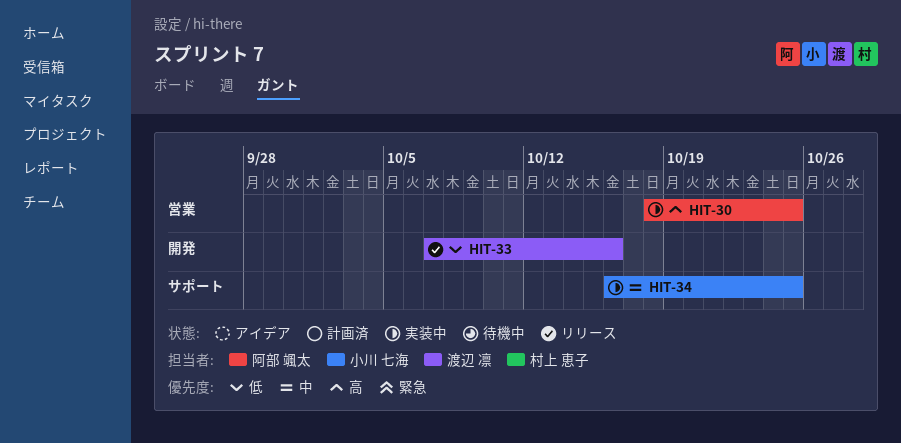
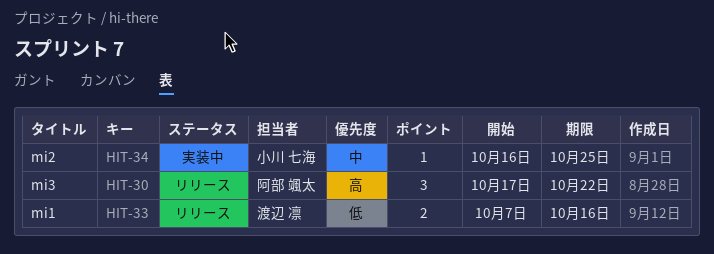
HIT-30, status: 実装中 -> リリース
HIT-30, start: Oct 18 -> Oct 17
HIT-30, due: Oct 25 -> Oct 22

